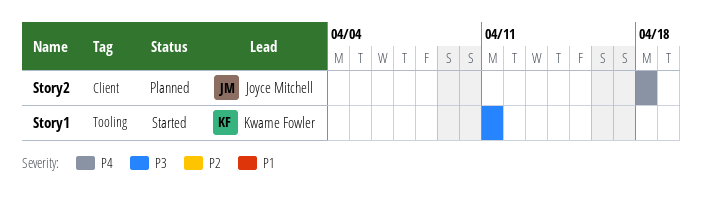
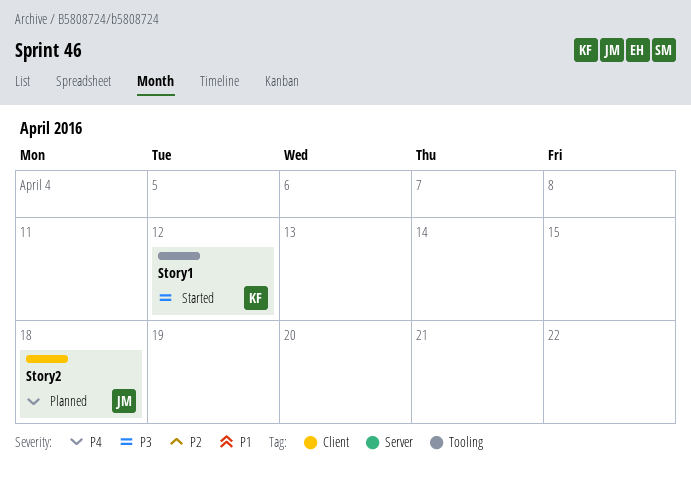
Story1, due: Apr 11 -> Apr 12

